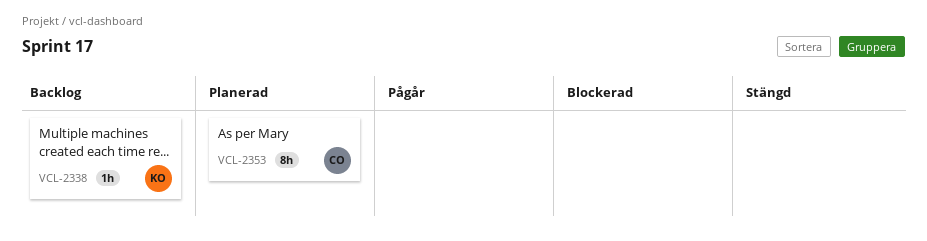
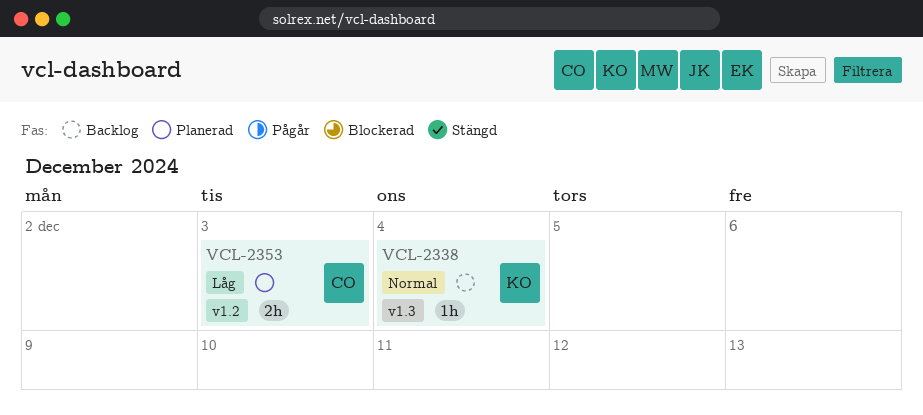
VCL-2353, estimate: 8h -> 2h

